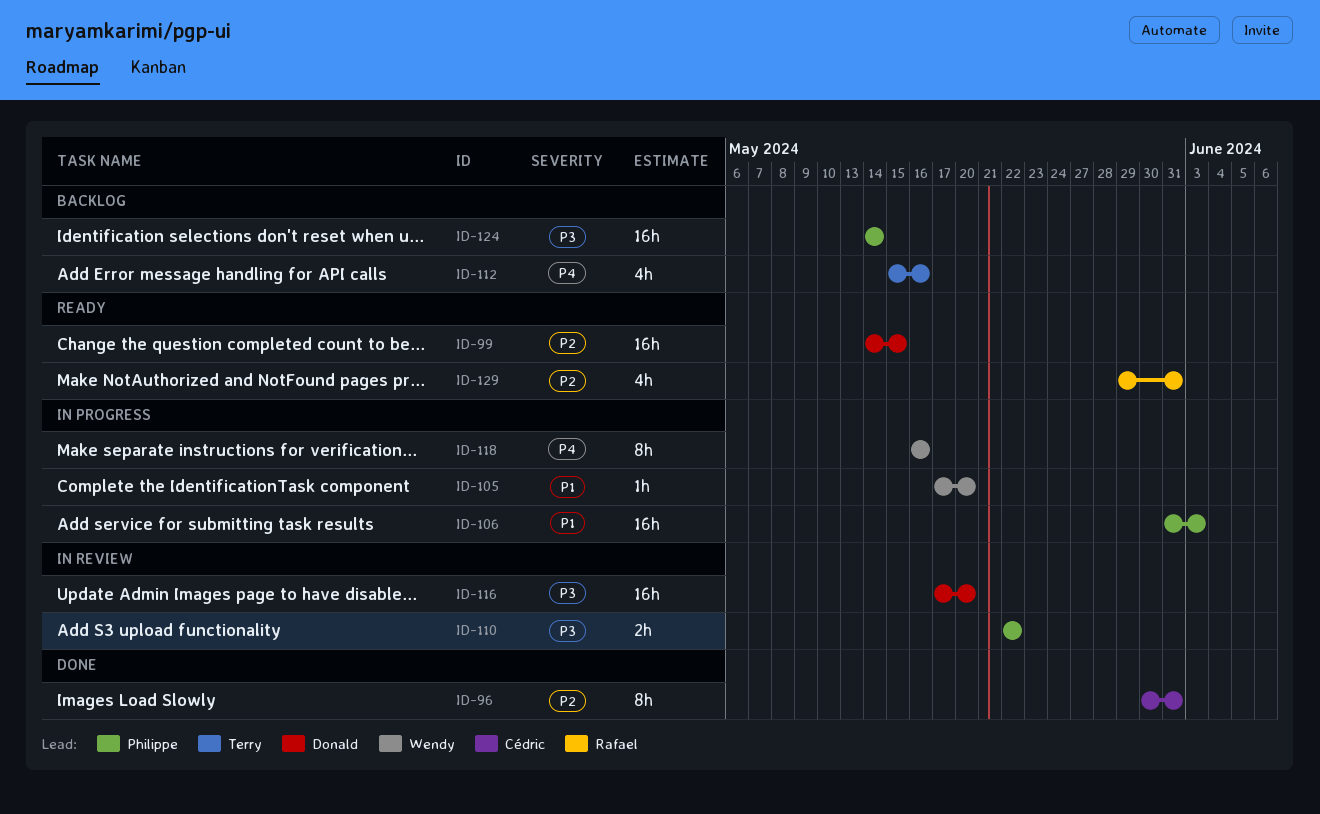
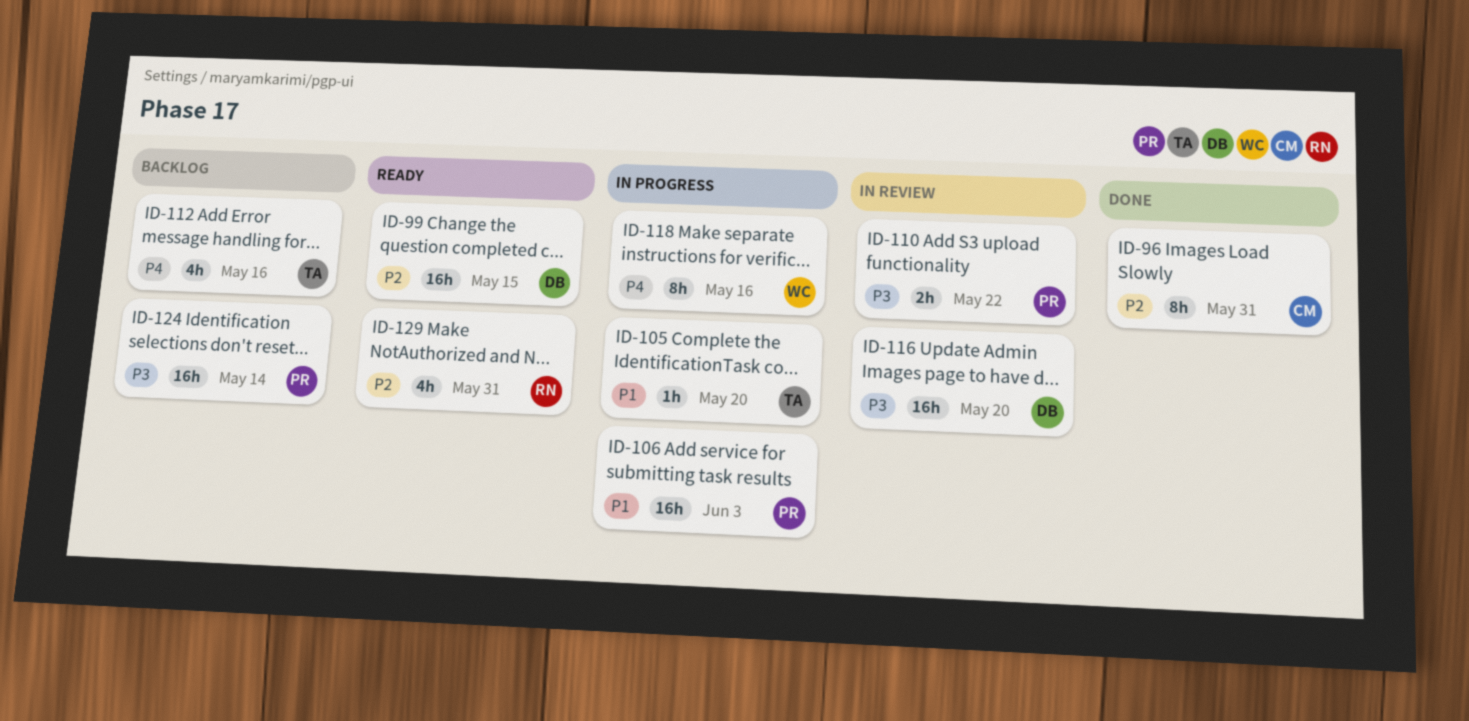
ID-105, owner: Wendy -> Terry

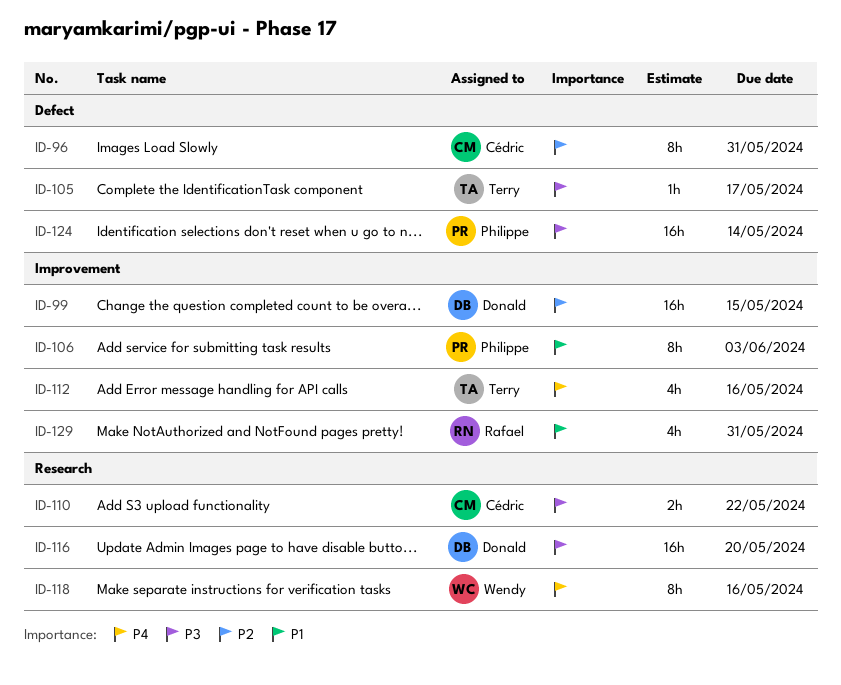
ID-105, priority: P1 -> P3
ID-105, due: May 20 -> May 17
ID-106, estimate: 16h -> 8h
ID-110, owner: Philippe -> Cédric
ID-129, priority: P2 -> P1

